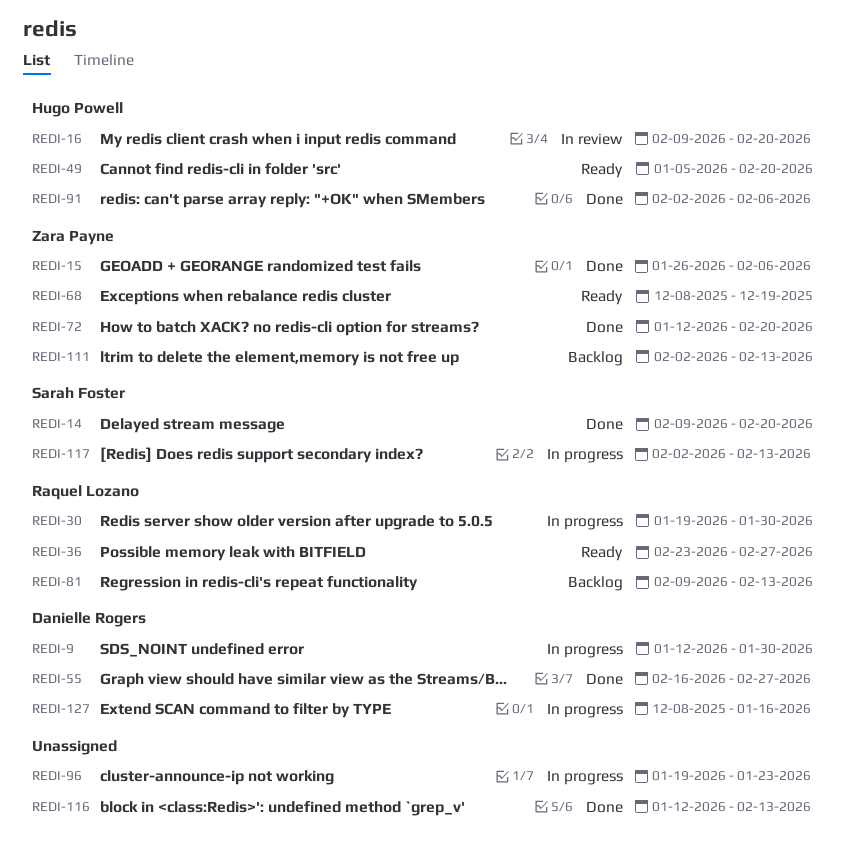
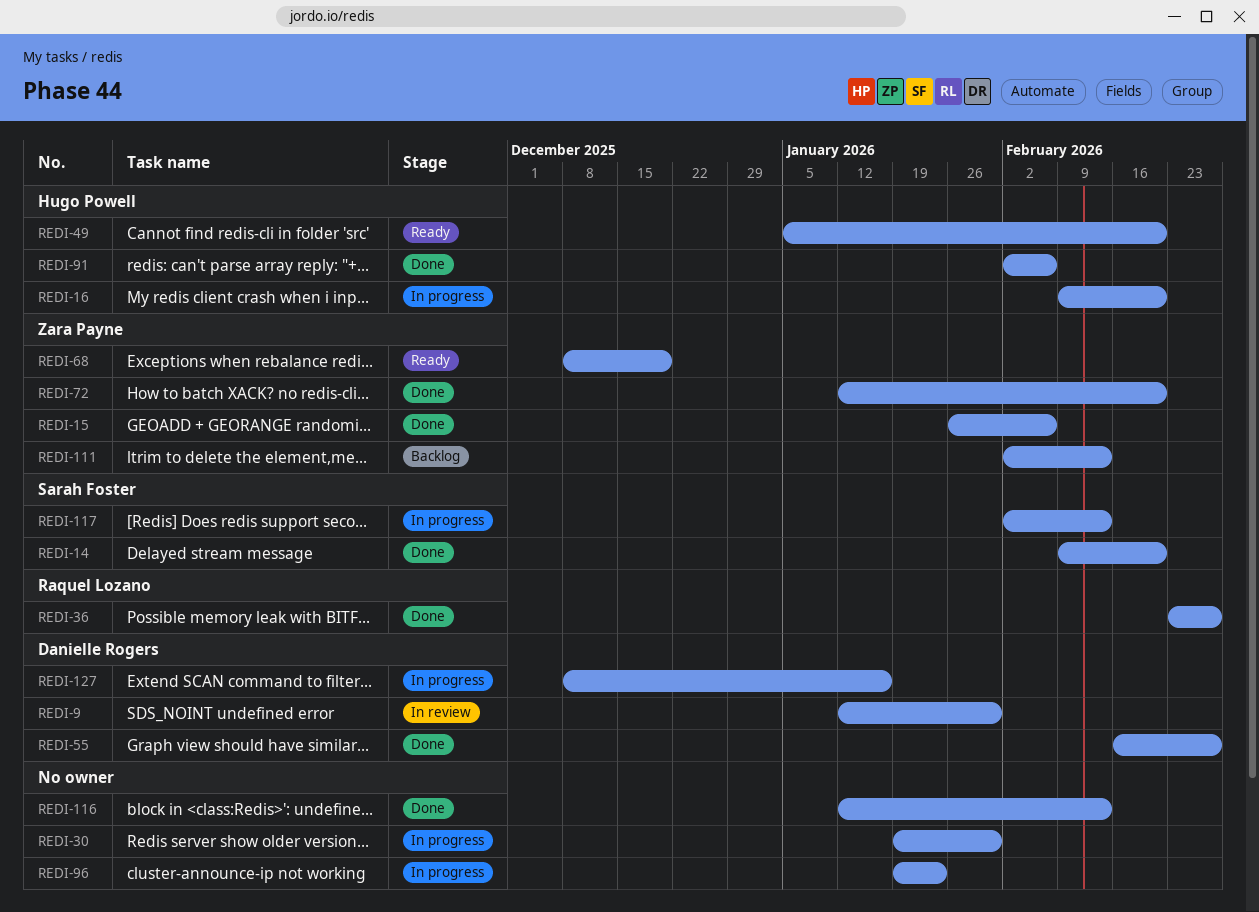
REDI-9, status: In progress -> In review
REDI-16, status: In review -> In progress
REDI-30, owner: Raquel Lozano -> none
REDI-36, status: Ready -> Done
REDI-81: present -> none

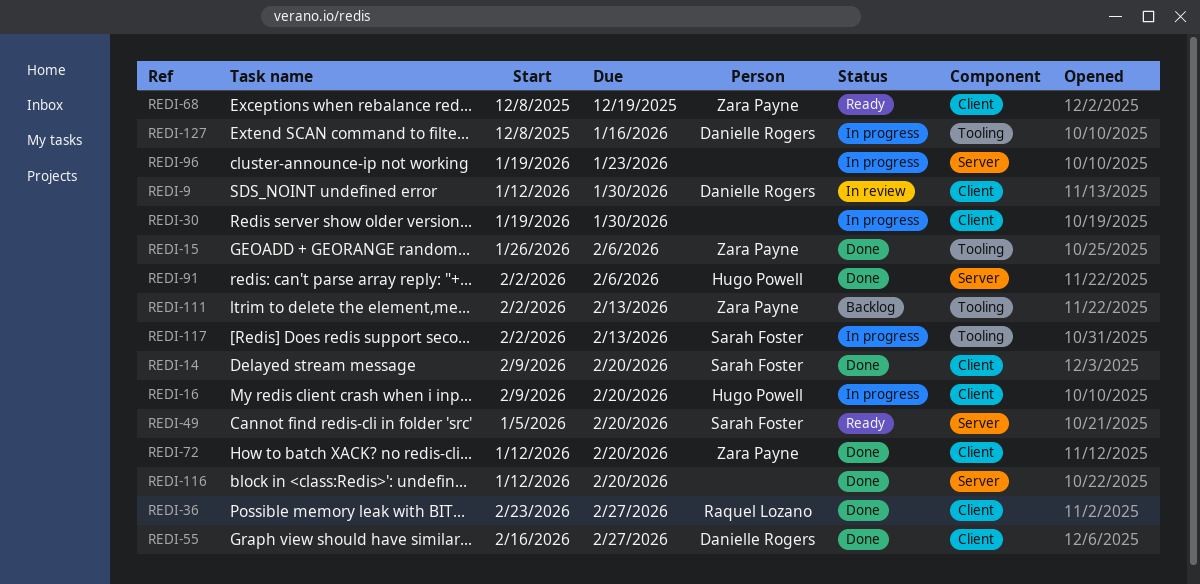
REDI-49, owner: Hugo Powell -> Sarah Foster
REDI-116, due: Feb 13 -> Feb 20

